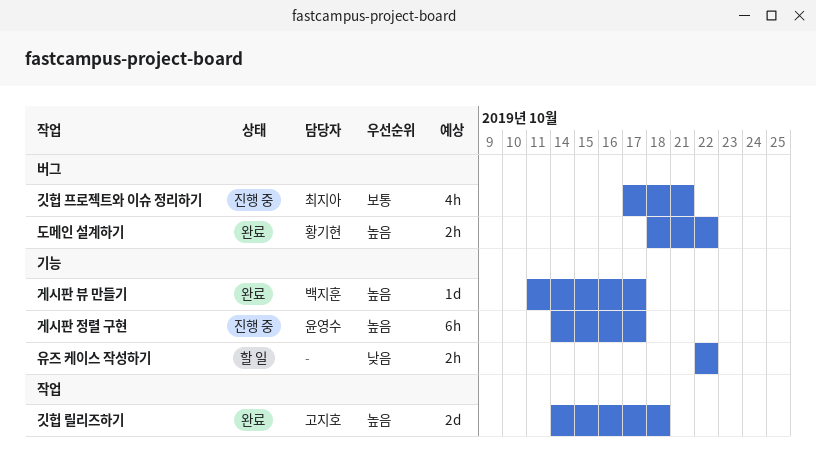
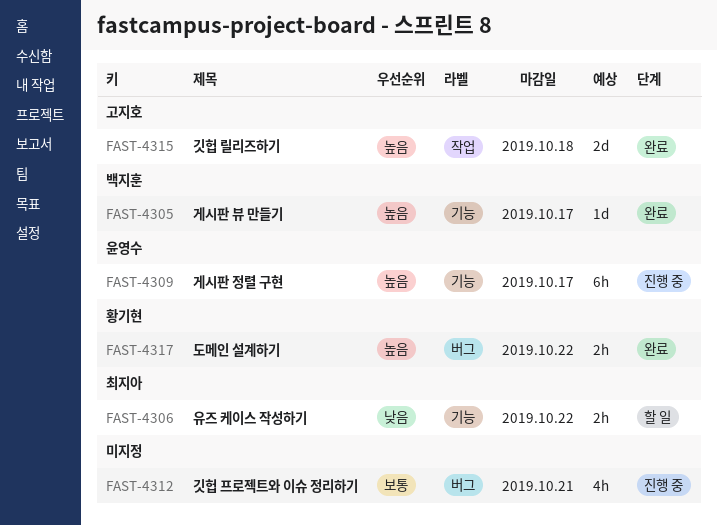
깃헙 프로젝트와 이슈 정리하기, owner: 최지아 -> none
유즈 케이스 작성하기, owner: none -> 최지아

